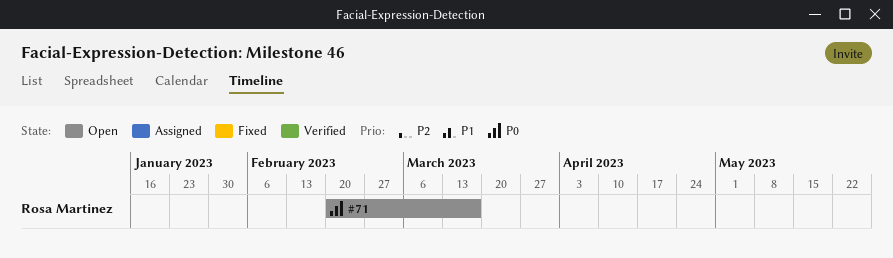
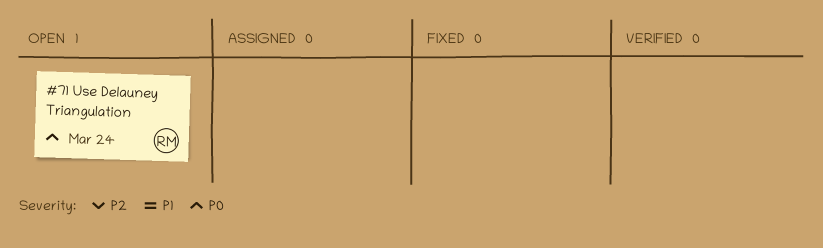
#71, due: Mar 17 -> Mar 24

